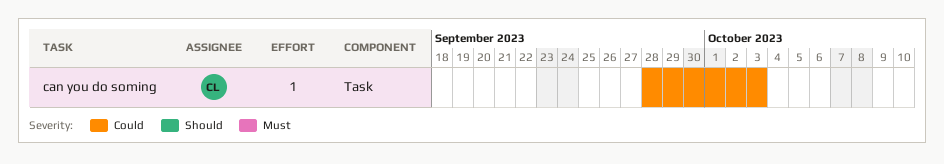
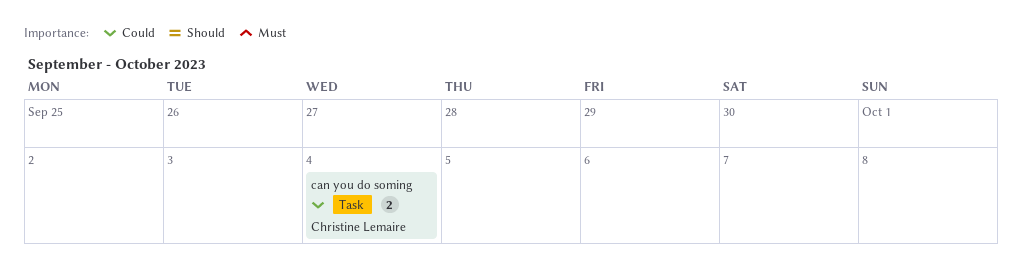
can you do soming, estimate: 1 -> 2
can you do soming, due: Oct 3 -> Oct 4

